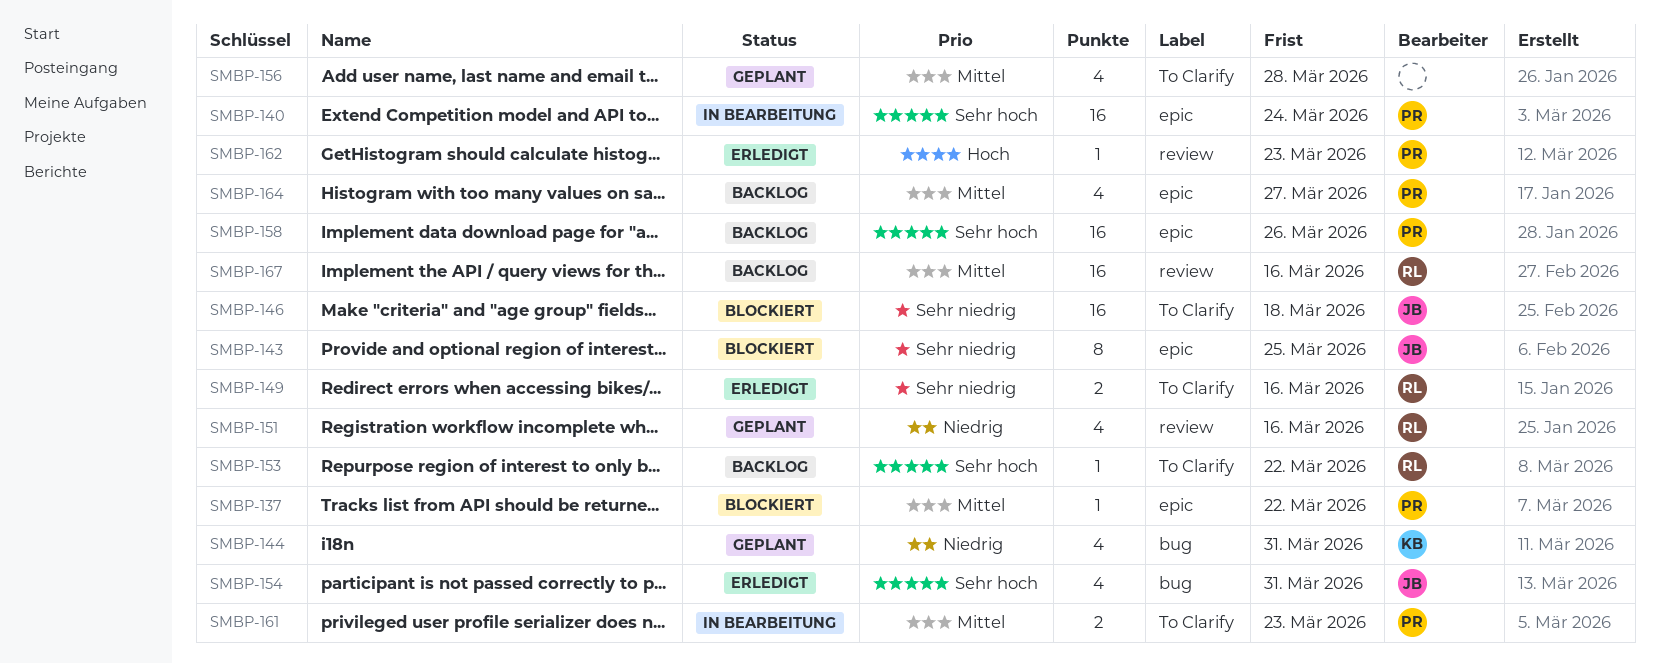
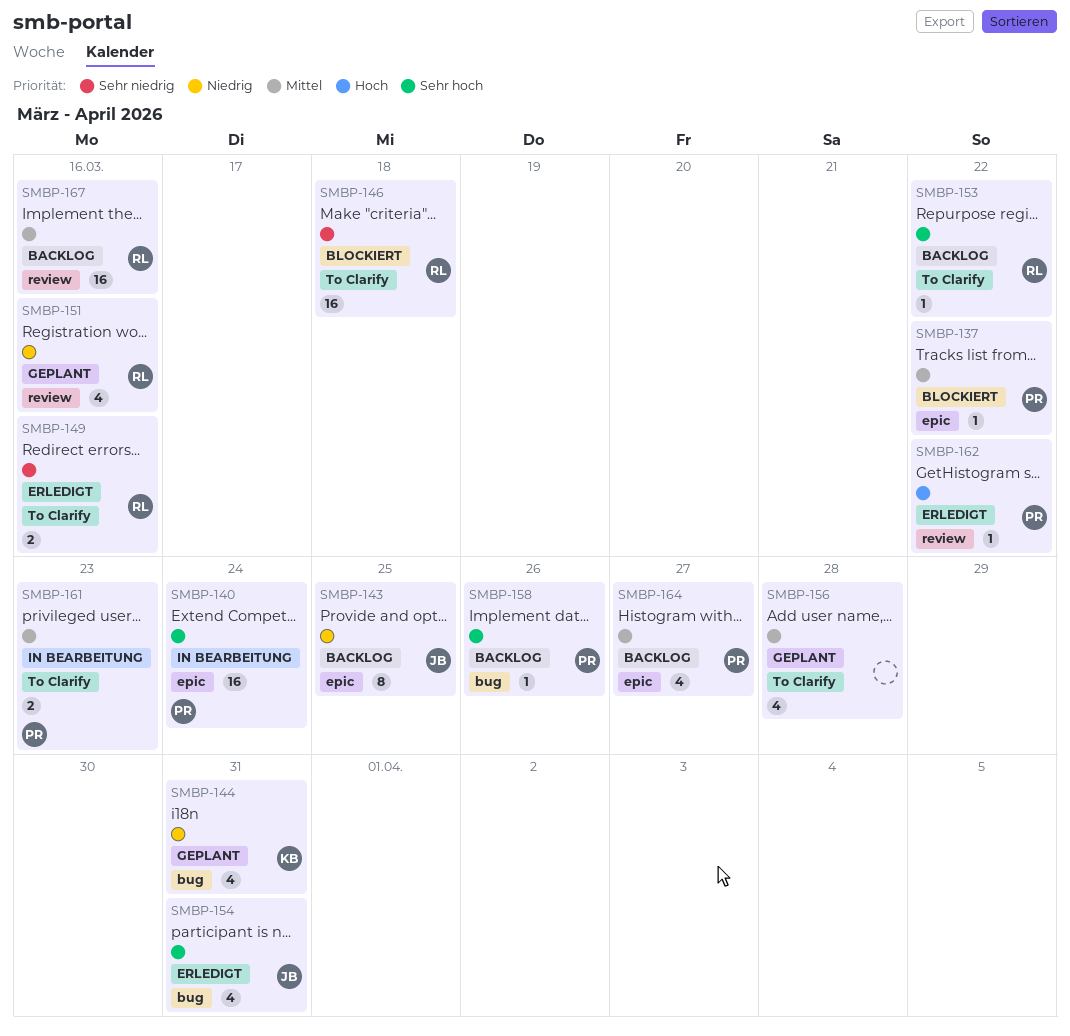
SMBP-143, status: Blockiert -> Backlog
SMBP-143, priority: Sehr niedrig -> Niedrig
SMBP-146, owner: JB -> RL
SMBP-158, label: epic -> bug
SMBP-158, estimate: 16 -> 1
SMBP-162, due: Mar 23 -> Mar 22

